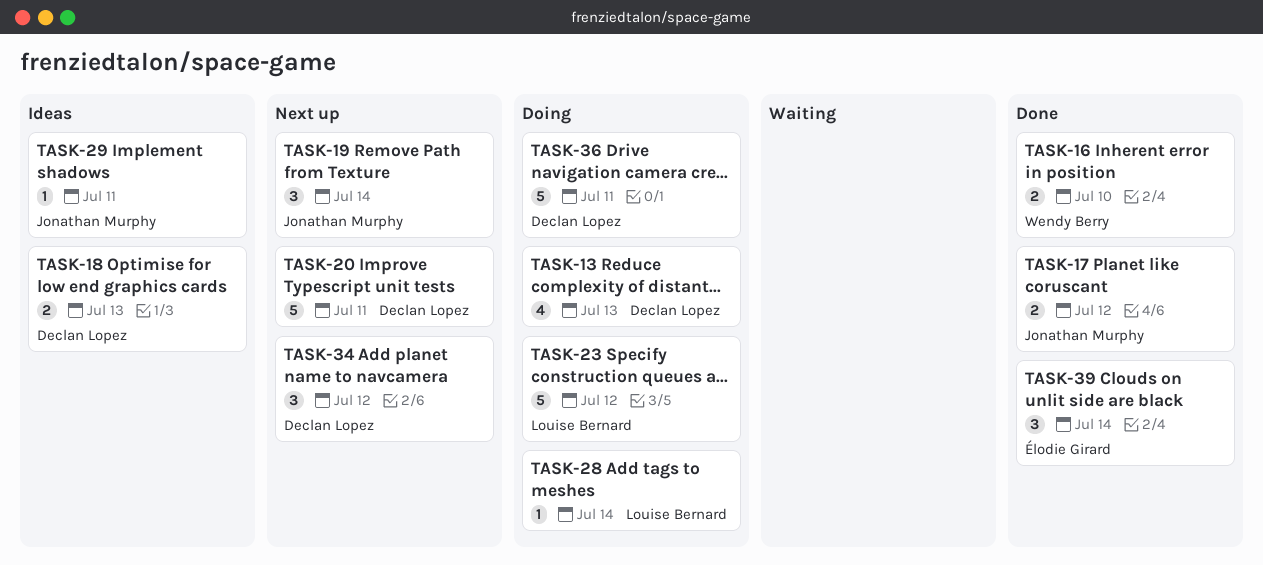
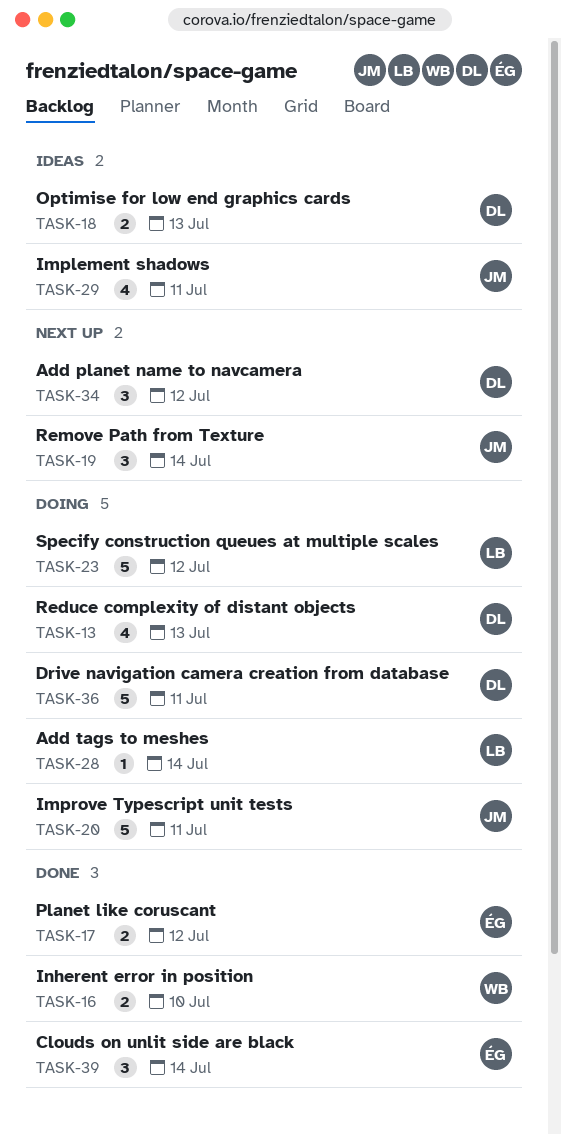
TASK-17, owner: Jonathan Murphy -> Élodie Girard
TASK-20, status: Next up -> Doing
TASK-20, owner: Declan Lopez -> Jonathan Murphy
TASK-29, estimate: 1 -> 4

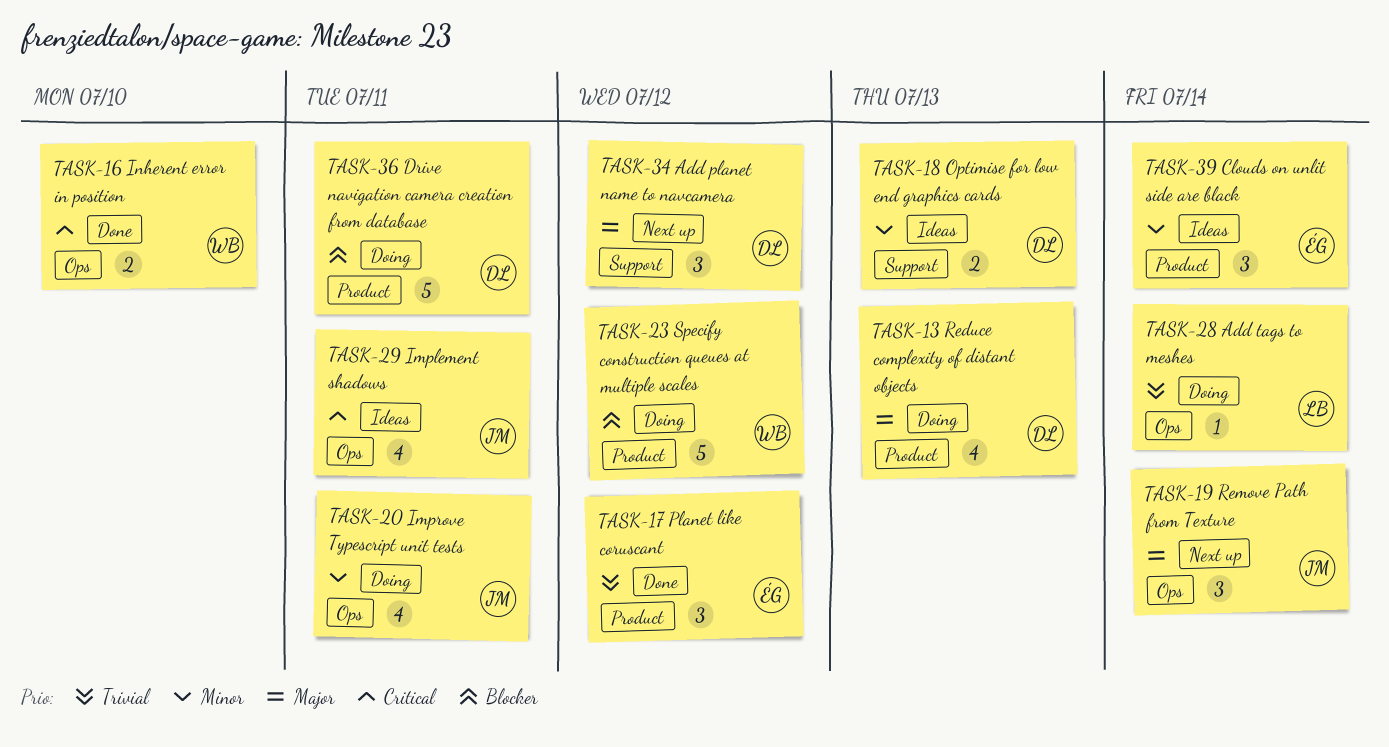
TASK-17, estimate: 2 -> 3
TASK-20, estimate: 5 -> 4
TASK-23, owner: LB -> WB
TASK-39, status: Done -> Ideas

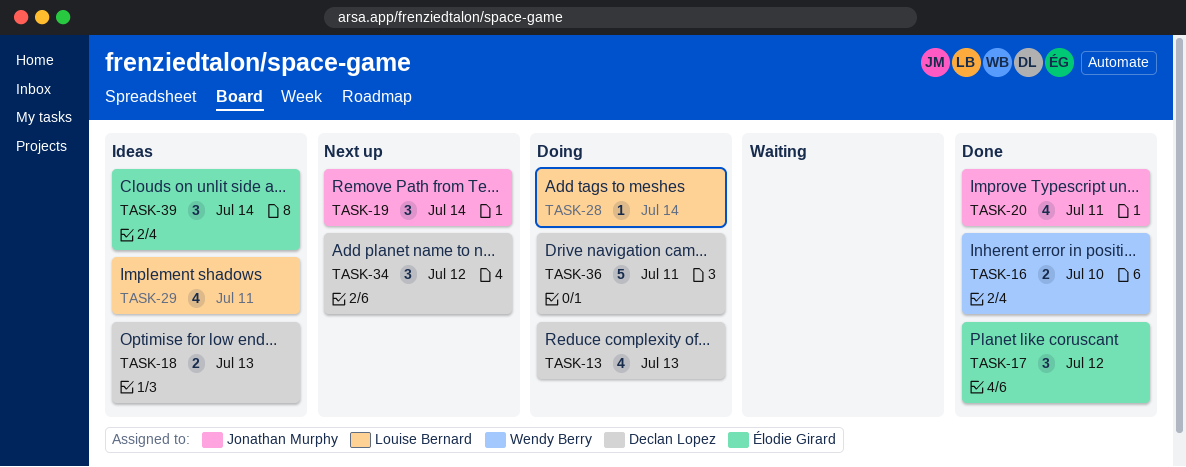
TASK-20, status: Doing -> Done
TASK-23: present -> none
TASK-29, owner: Jonathan Murphy -> Louise Bernard

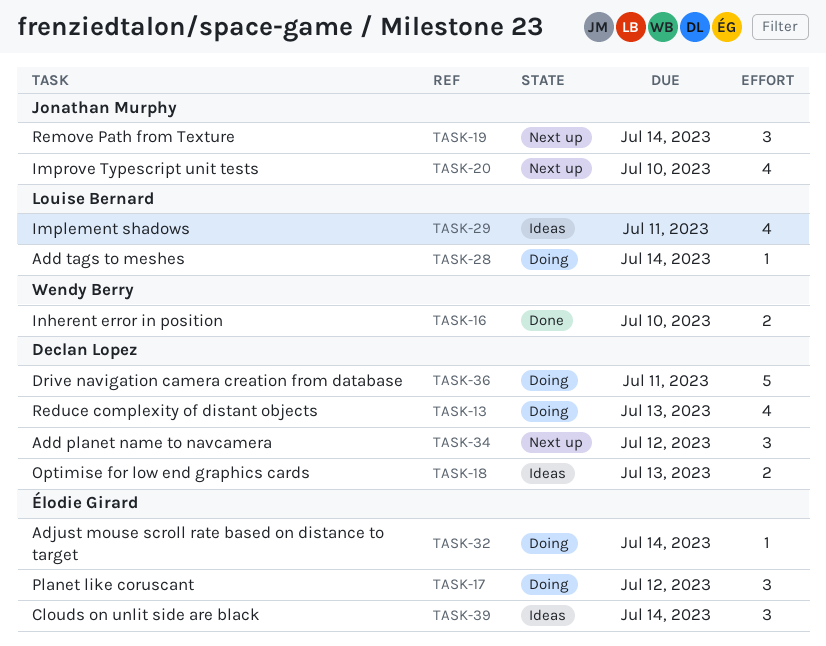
TASK-17, status: Done -> Doing
TASK-20, status: Done -> Next up
TASK-20, due: Jul 11 -> Jul 10
TASK-32: none -> present

